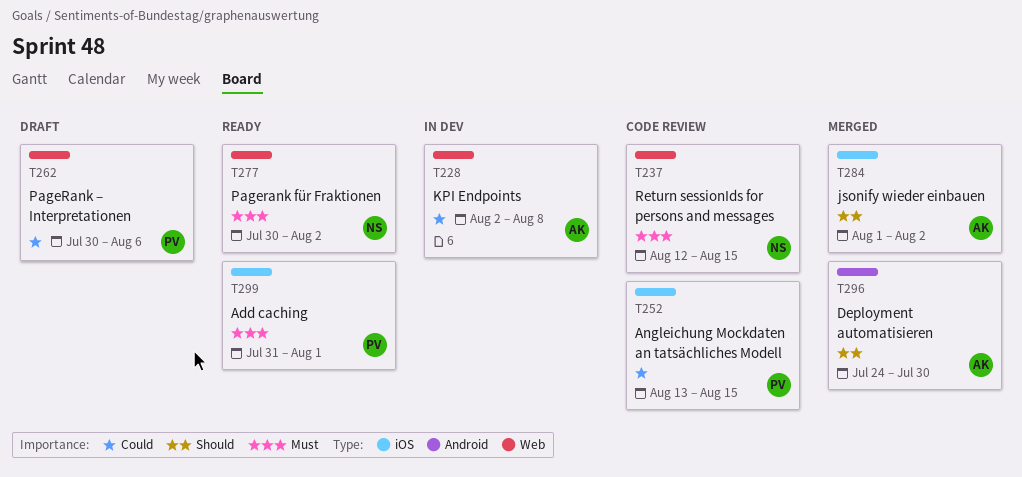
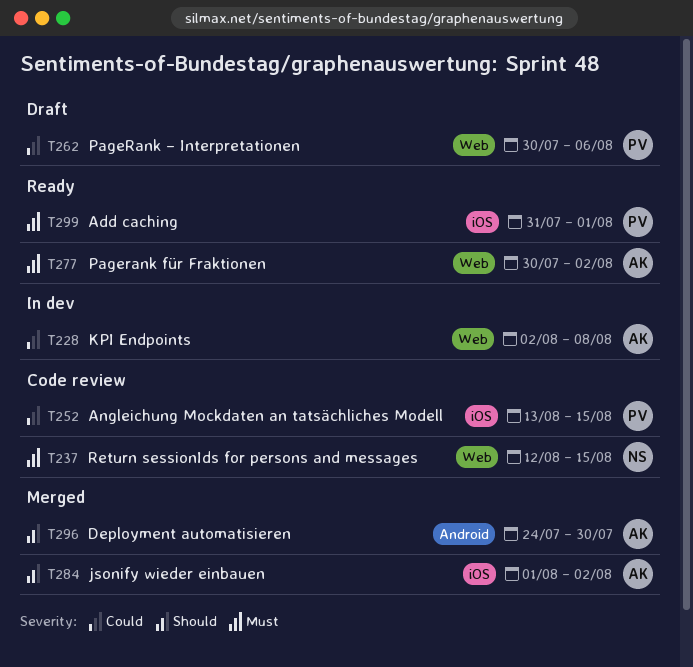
T277, owner: NS -> AK

